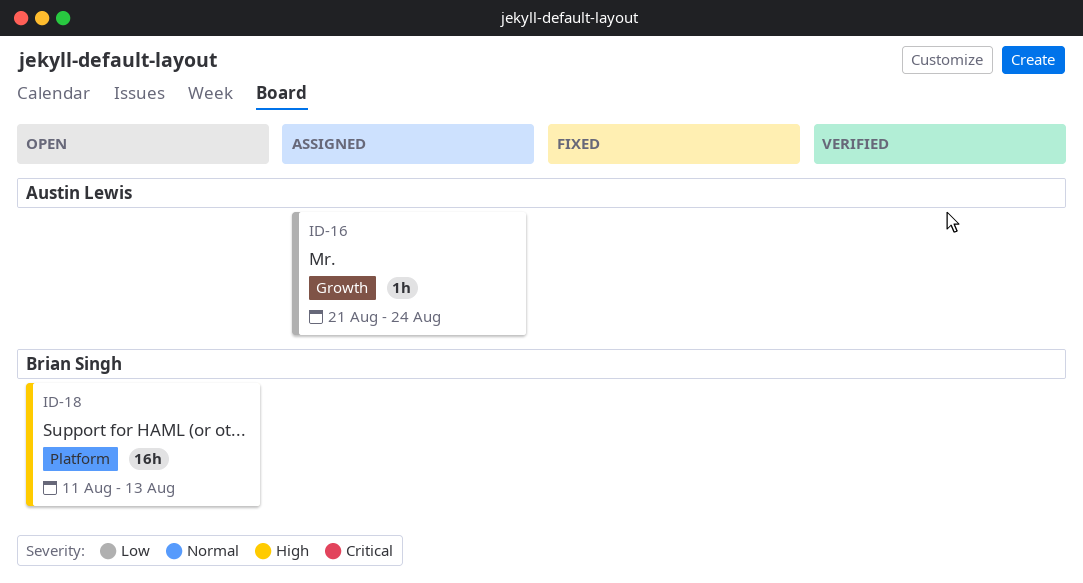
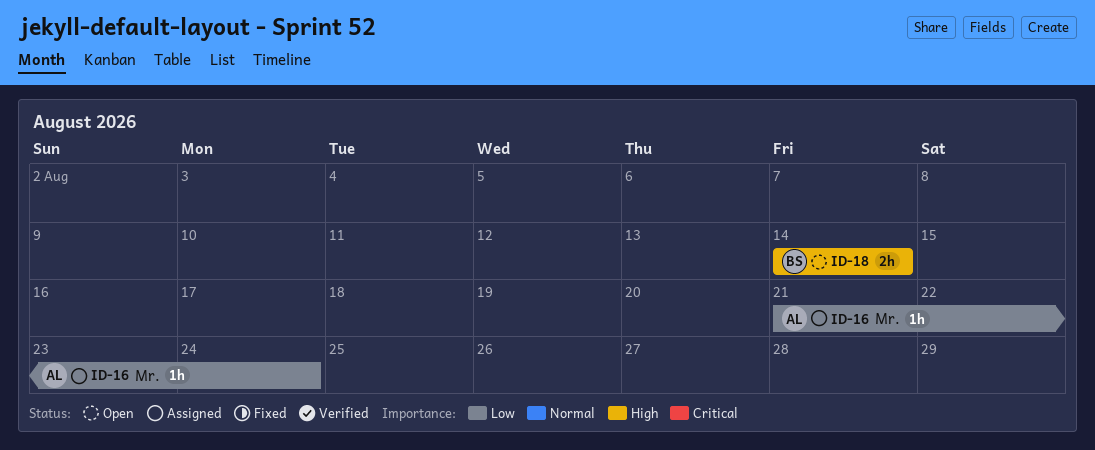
ID-18, estimate: 16h -> 2h
ID-18, start: Aug 11 -> Aug 14
ID-18, due: Aug 13 -> Aug 14

